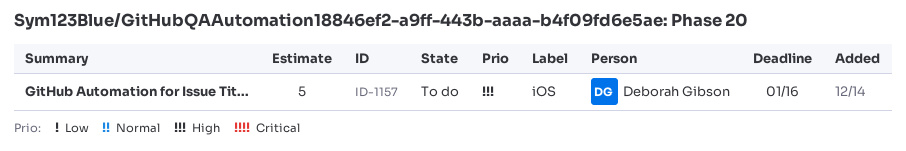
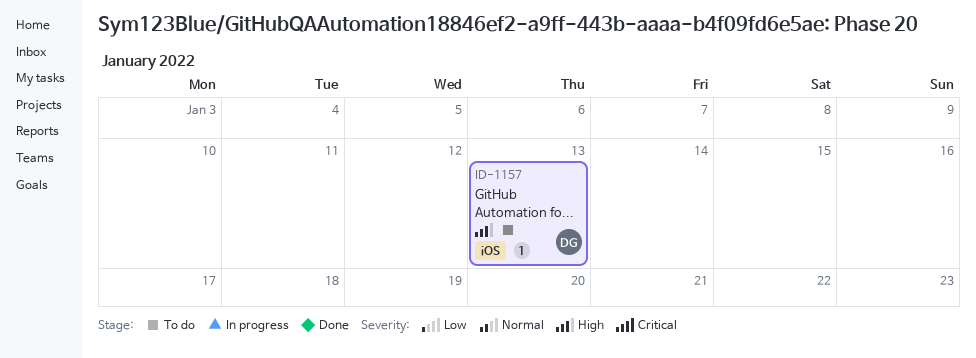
ID-1157, estimate: 5 -> 1
ID-1157, due: Jan 16 -> Jan 13

